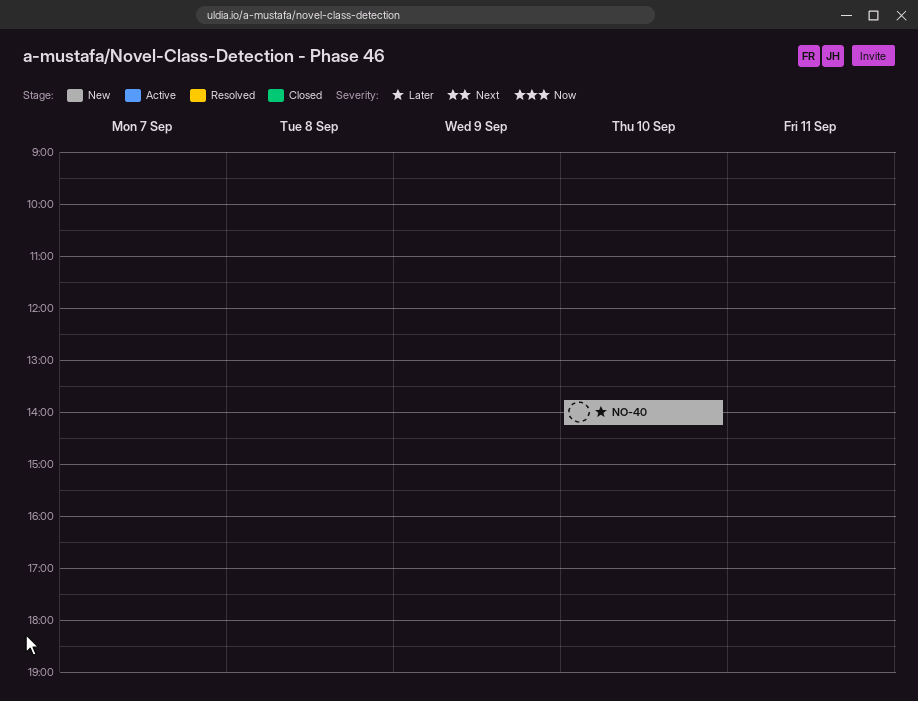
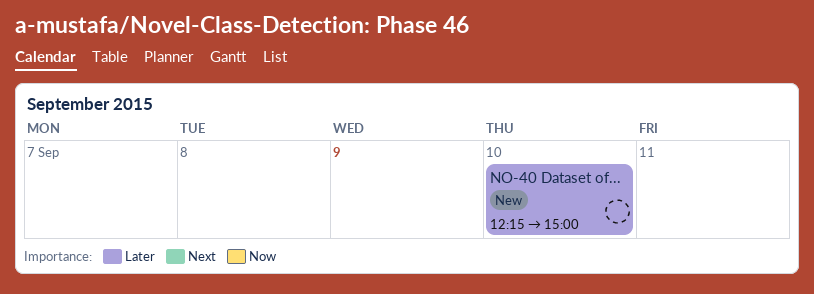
NO-40, begins: 13:45 -> 12:15
NO-40, ends: 14:15 -> 15:00

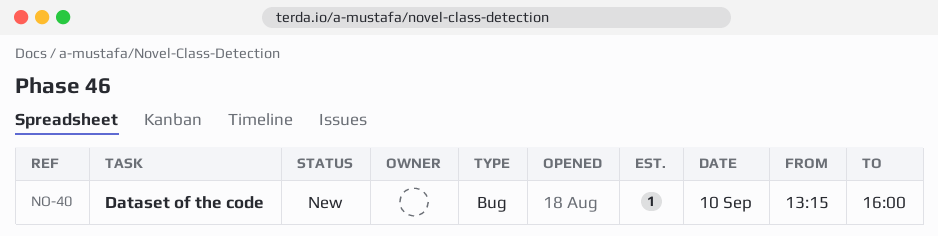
NO-40, begins: 12:15 -> 13:15
NO-40, ends: 15:00 -> 16:00

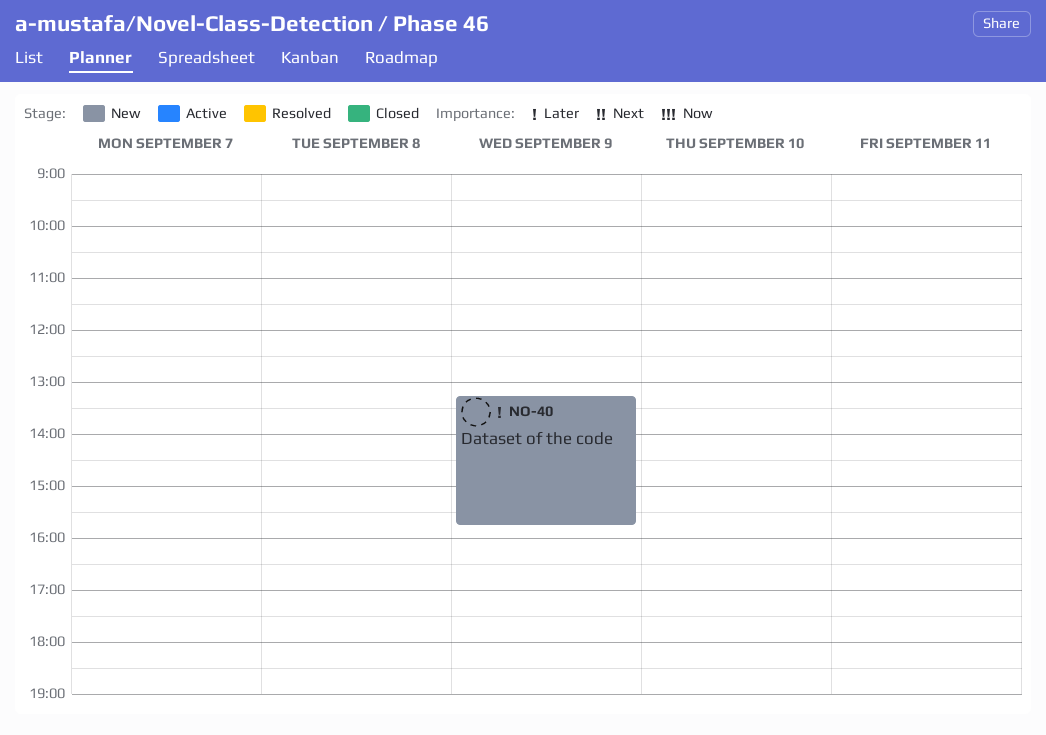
NO-40, day: Sep 10 -> Sep 9
NO-40, ends: 16:00 -> 15:45

